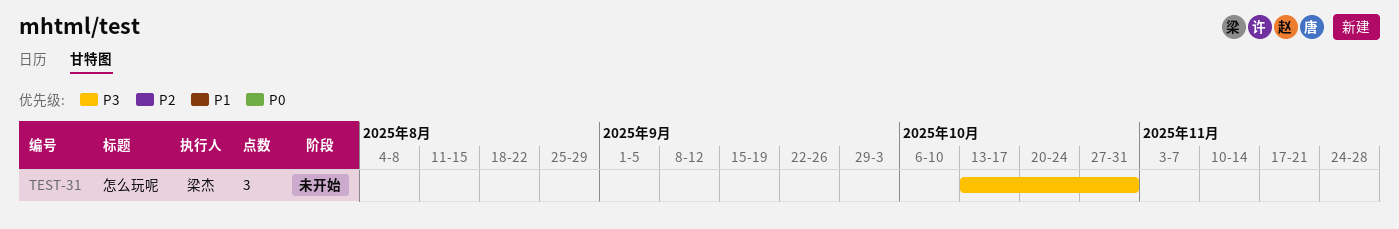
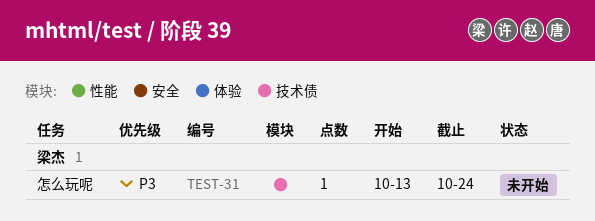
TEST-31, estimate: 3 -> 1
TEST-31, due: Oct 31 -> Oct 24

